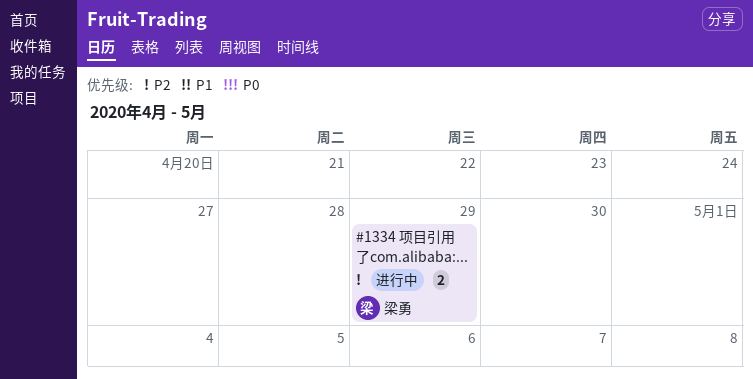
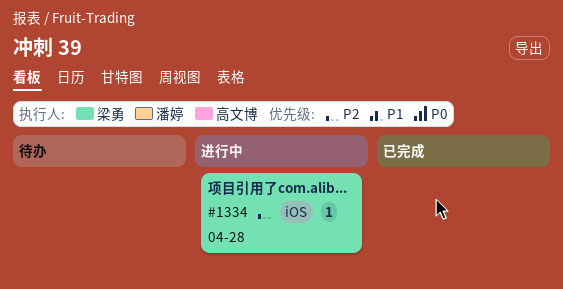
#1334, estimate: 2 -> 1
#1334, due: Apr 29 -> Apr 28

